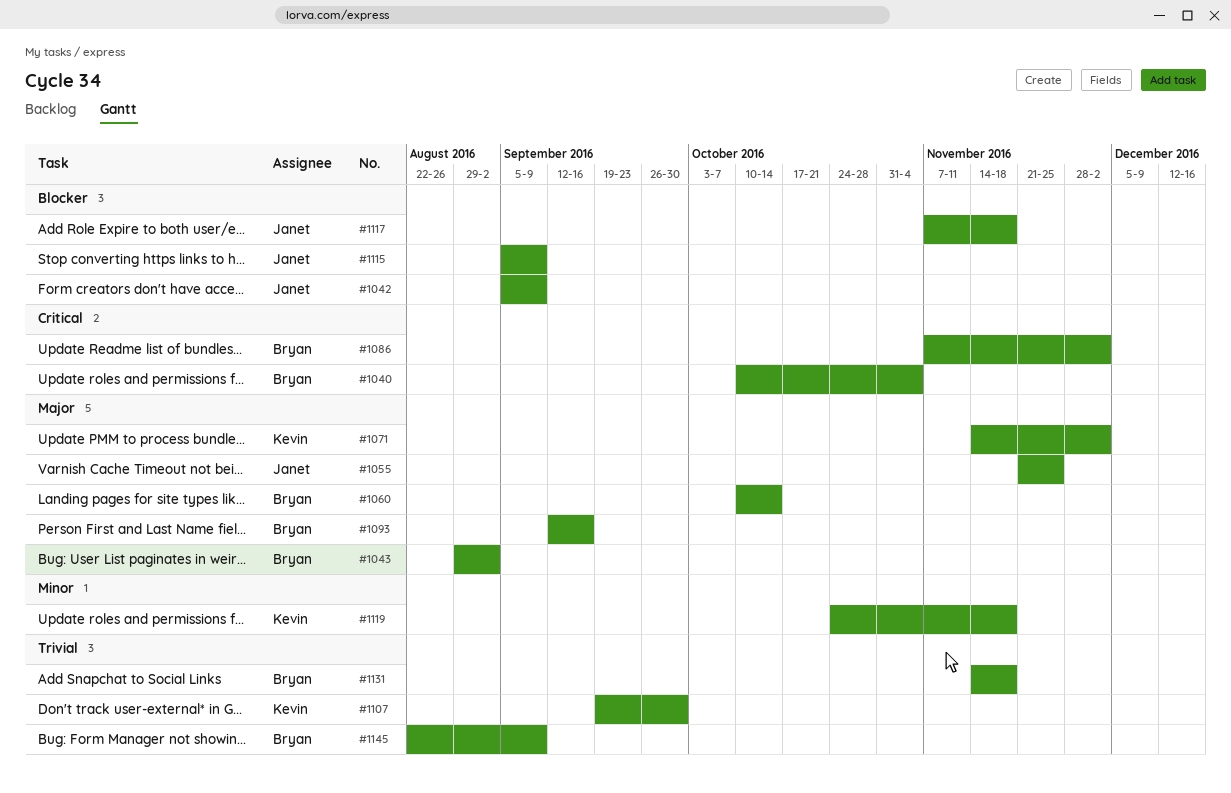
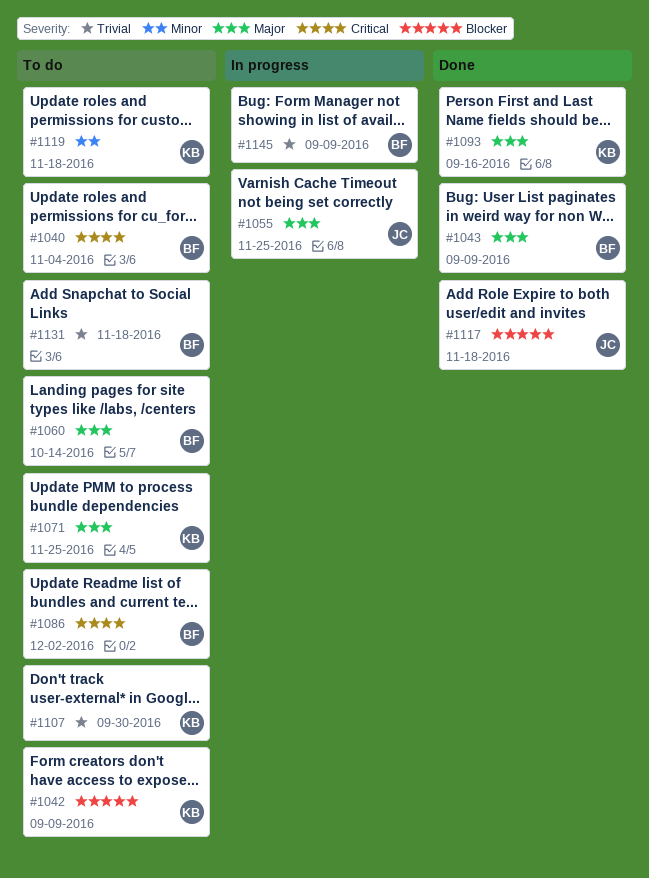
#1042, owner: Janet -> Kevin
#1043, due: Sep 2 -> Sep 9
#1071, due: Dec 2 -> Nov 25
#1093, owner: Bryan -> Kevin
#1115: present -> none

